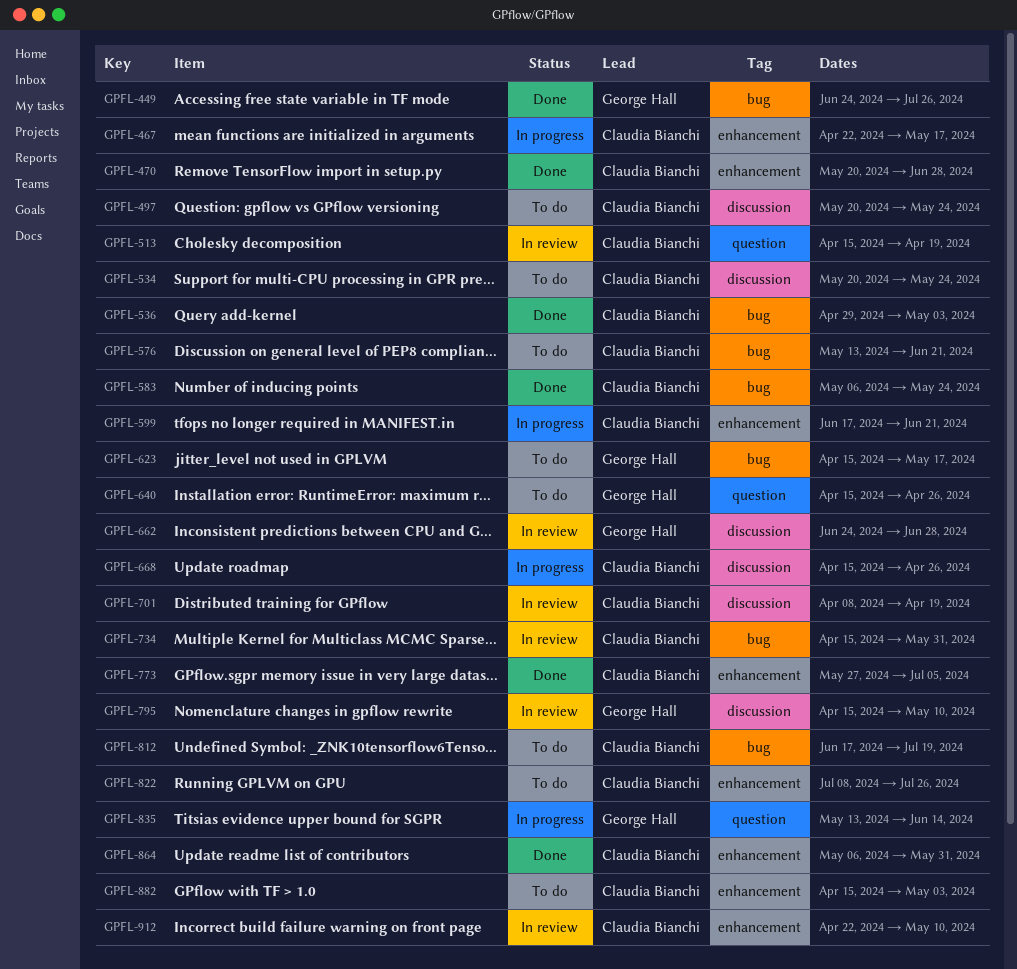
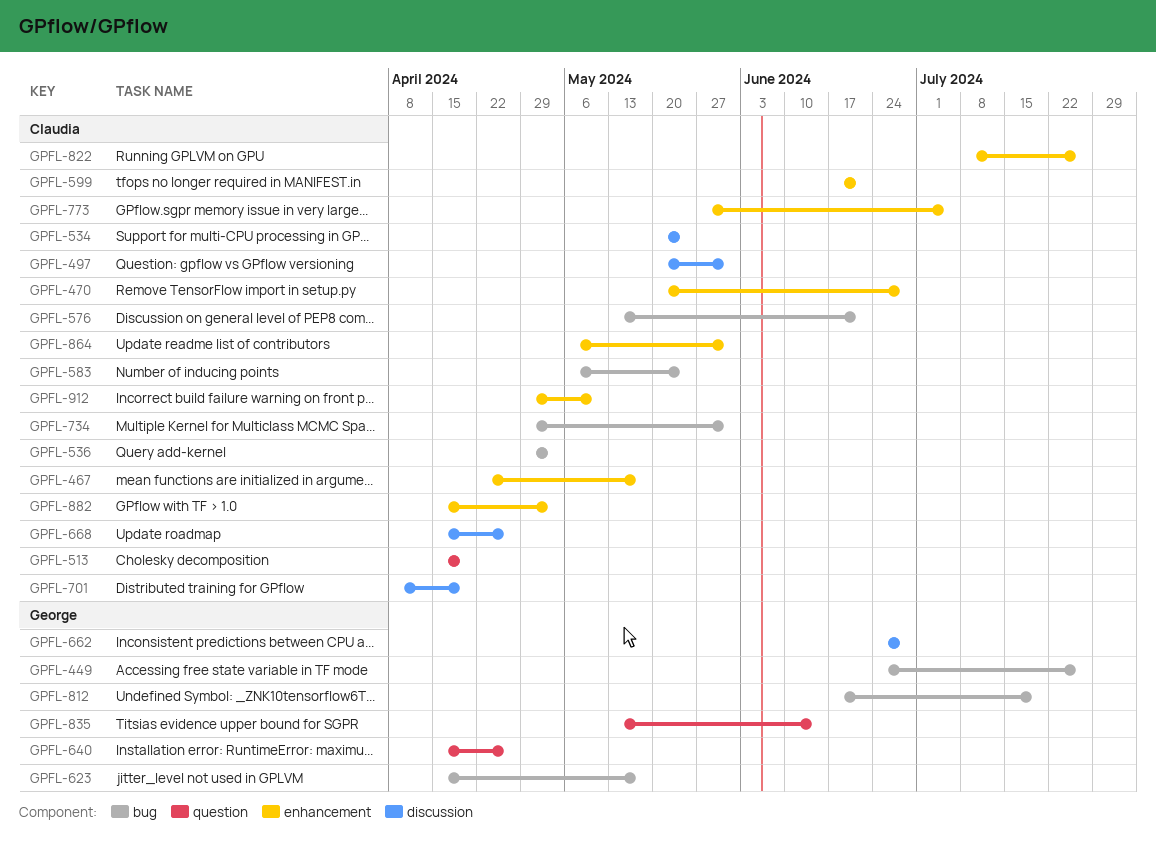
GPFL-497, due: May 24 -> May 31
GPFL-734, start: Apr 15 -> Apr 29
GPFL-795: present -> none
GPFL-812, owner: Claudia Bianchi -> George Hall
GPFL-912, start: Apr 22 -> Apr 29

